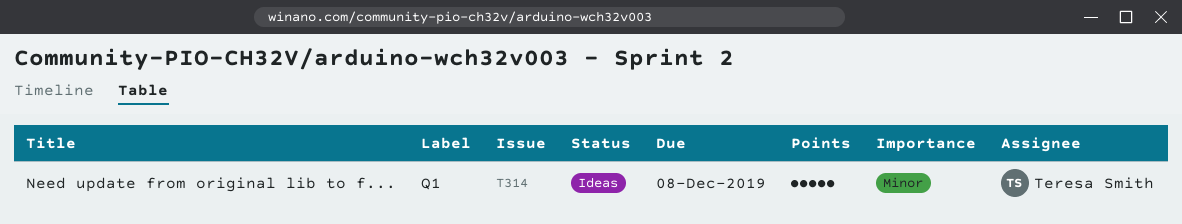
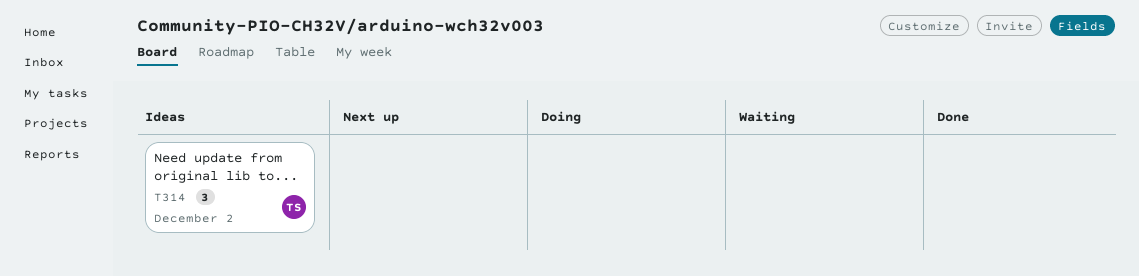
T314, estimate: 5 -> 3
T314, due: Dec 8 -> Dec 2

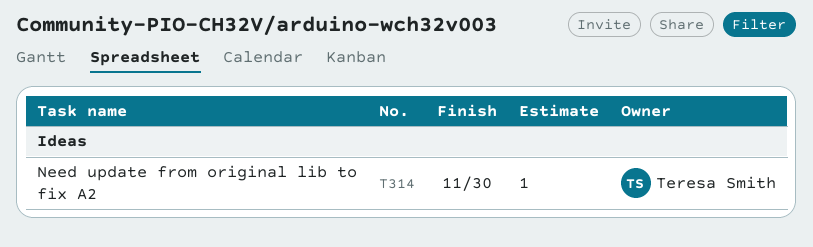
T314, estimate: 3 -> 1
T314, due: Dec 2 -> Nov 30

